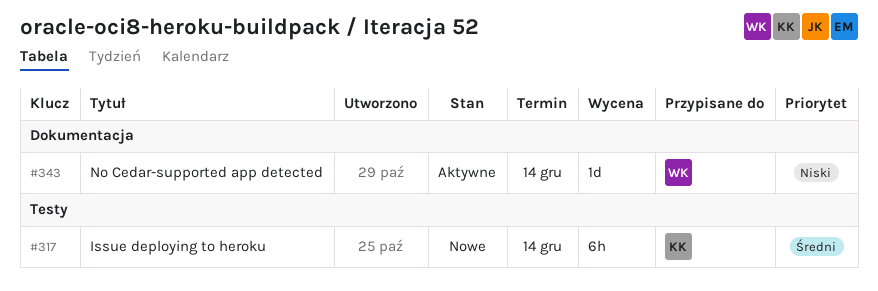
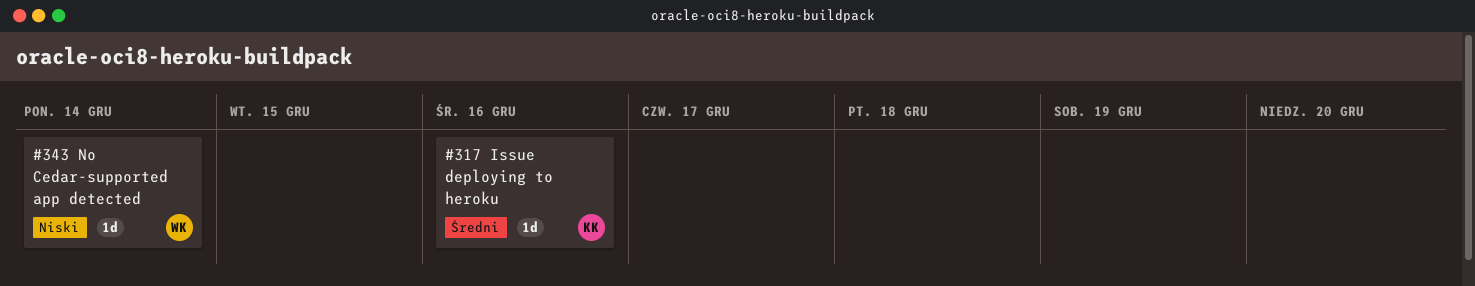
#317, estimate: 6h -> 1d
#317, due: Dec 14 -> Dec 16

